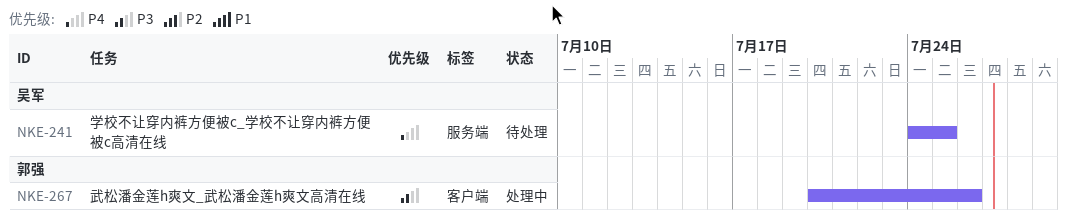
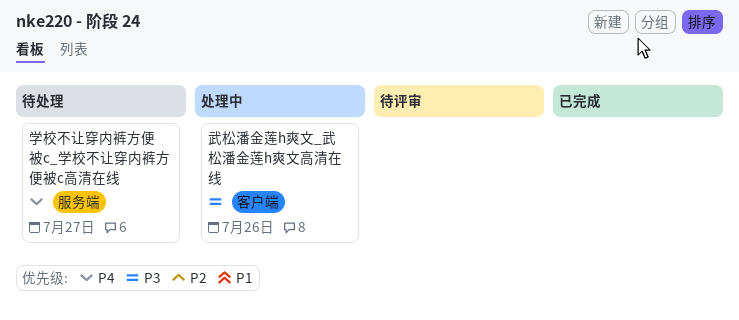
学校不让穿内裤方便被c_学校不让穿内裤方便被c高清在线, due: Jul 25 -> Jul 27

